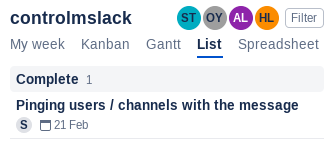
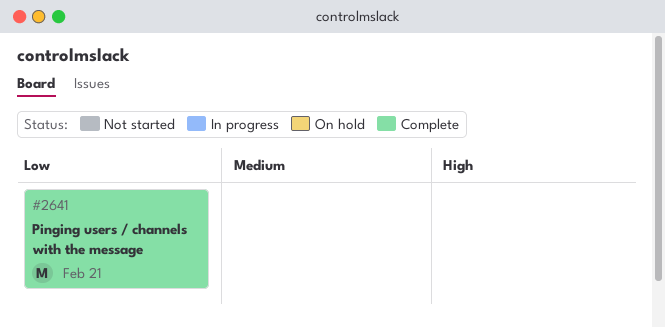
Pinging users / channels with the message, estimate: S -> M

